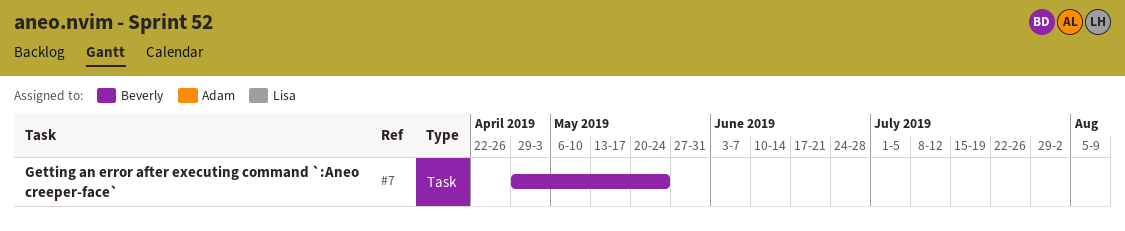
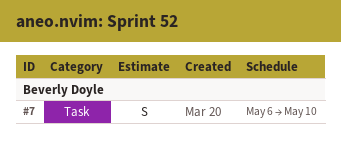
#7, start: Apr 29 -> May 6
#7, due: May 24 -> May 10

